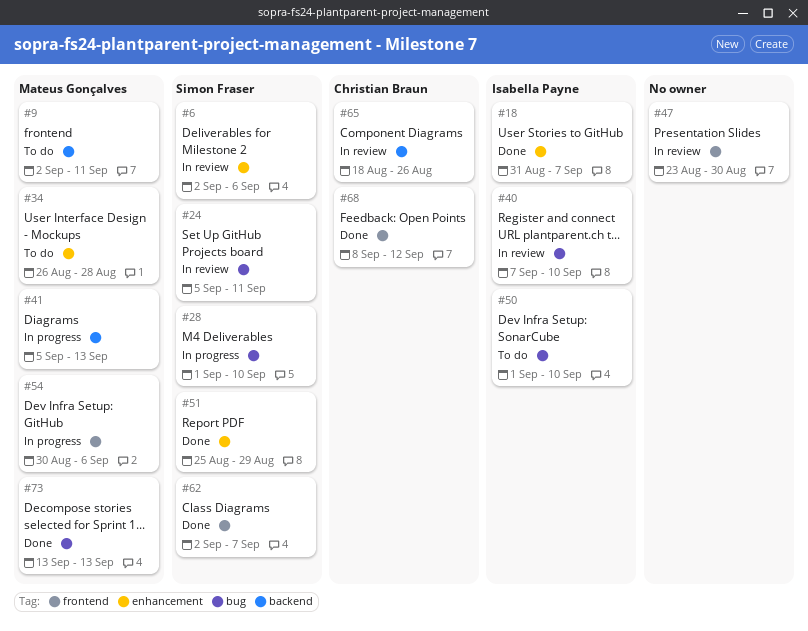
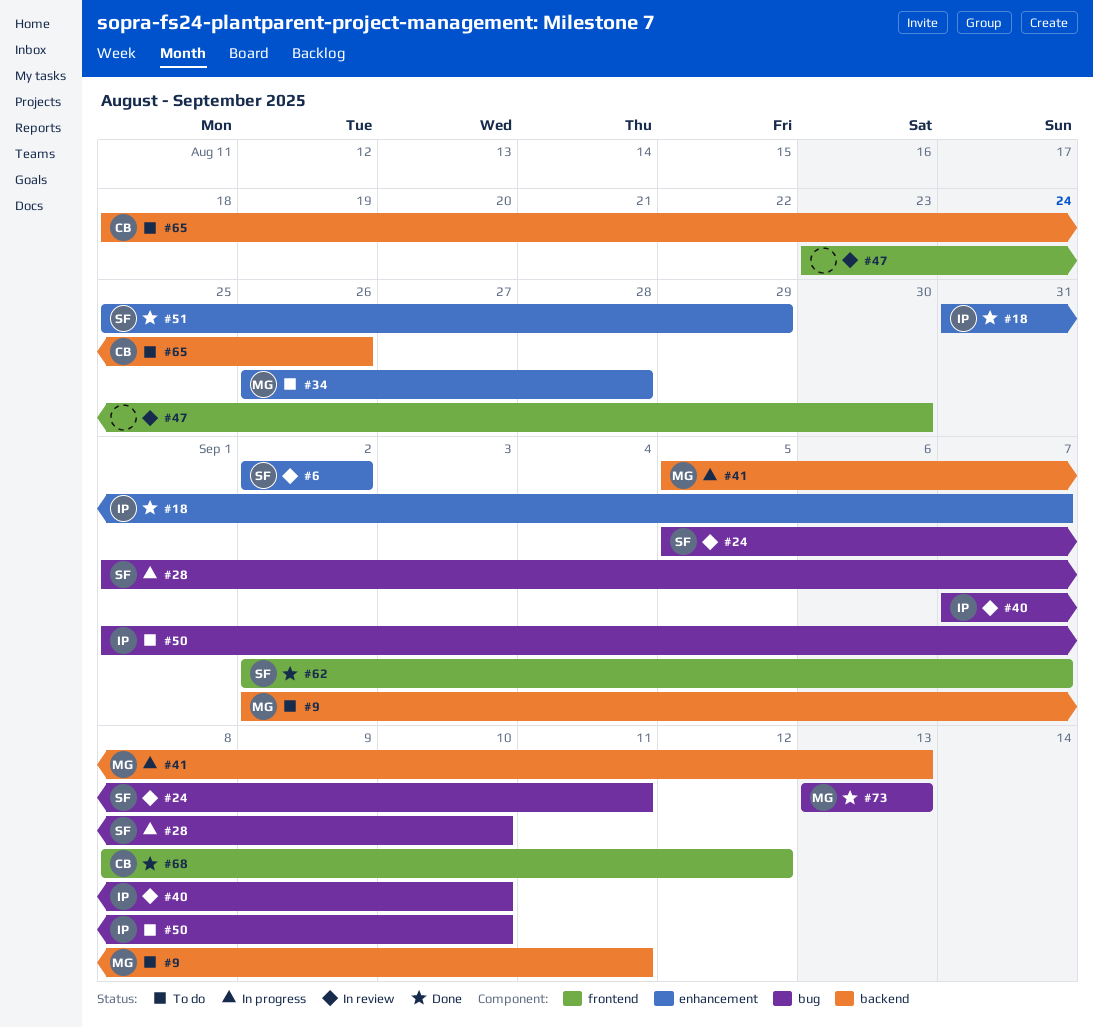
#6, due: Sep 6 -> Sep 2
#54: present -> none
#65, status: In review -> To do

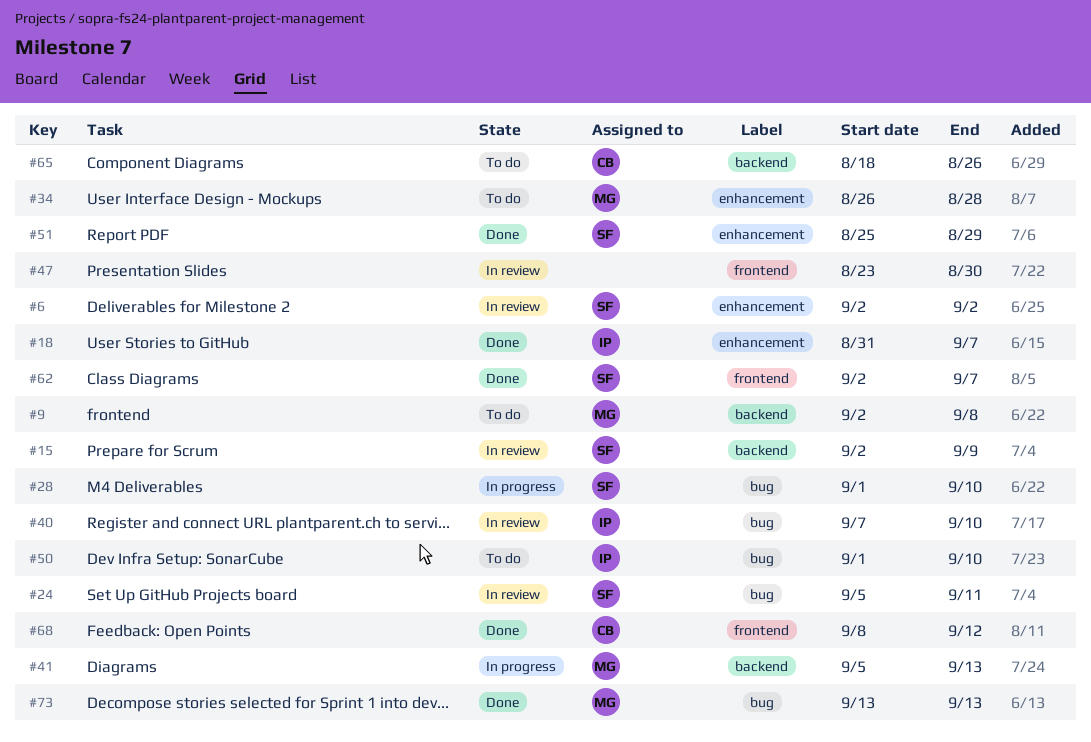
#9, due: Sep 11 -> Sep 8
#15: none -> present

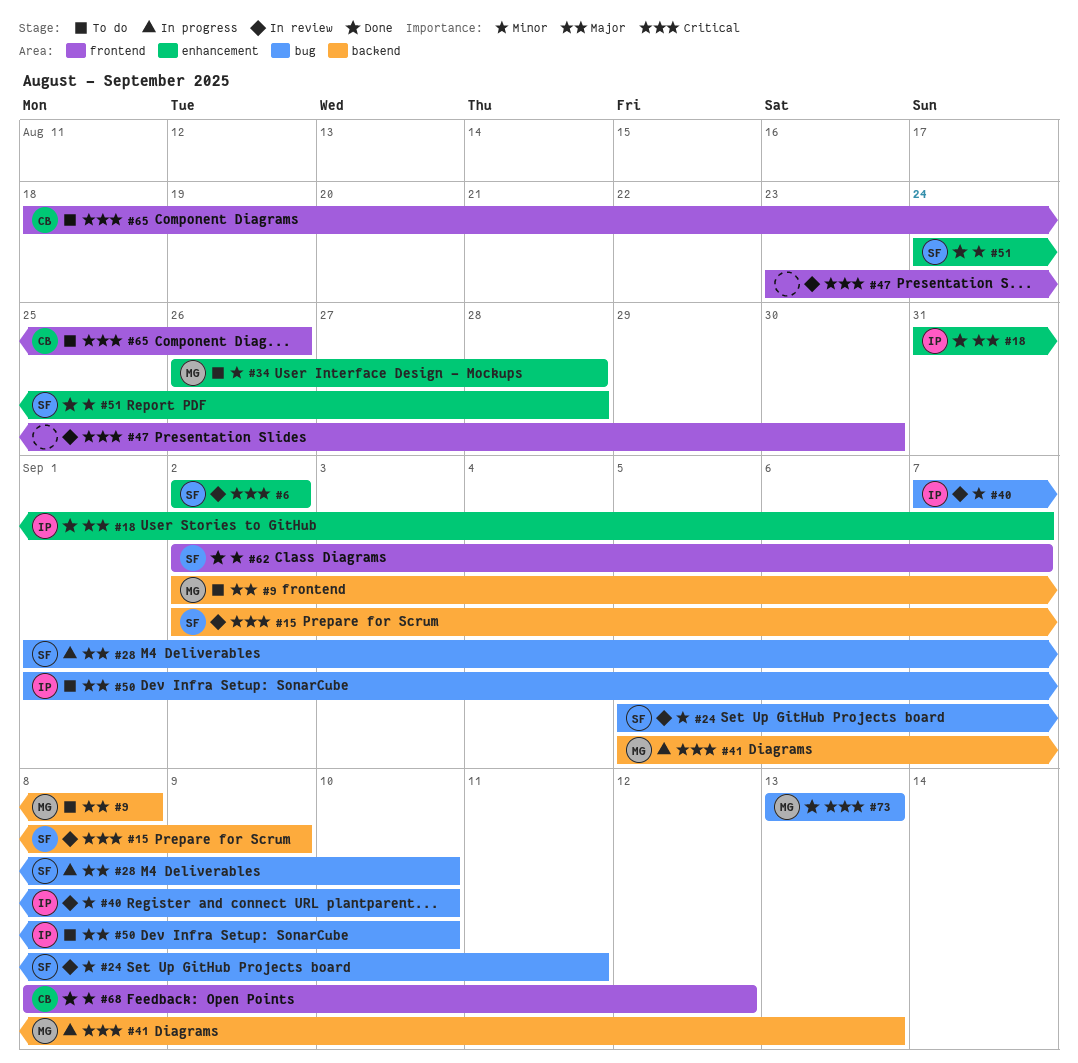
#51, start: Aug 25 -> Aug 24
#51, due: Aug 29 -> Aug 28
#65, label: backend -> frontend

